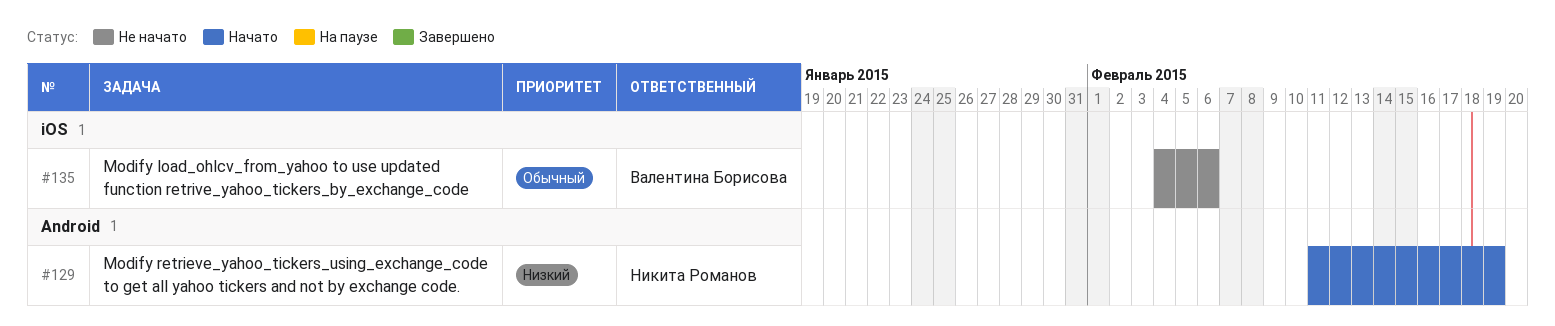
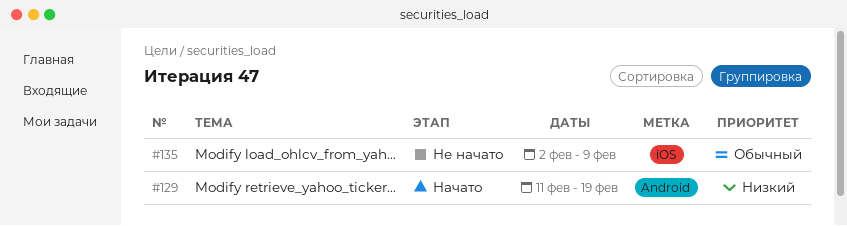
#135, start: Feb 4 -> Feb 2
#135, due: Feb 6 -> Feb 9

